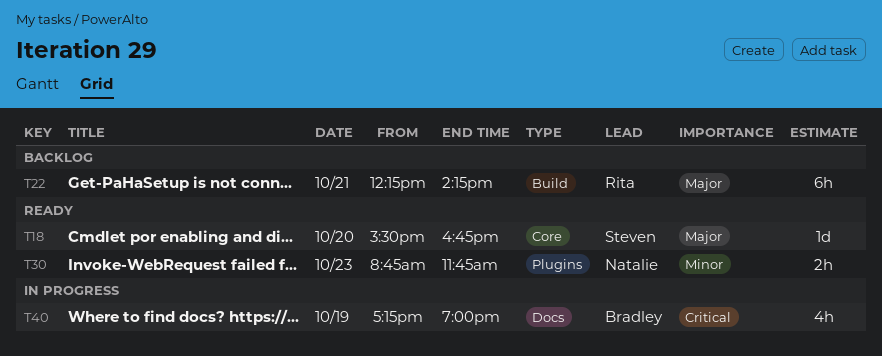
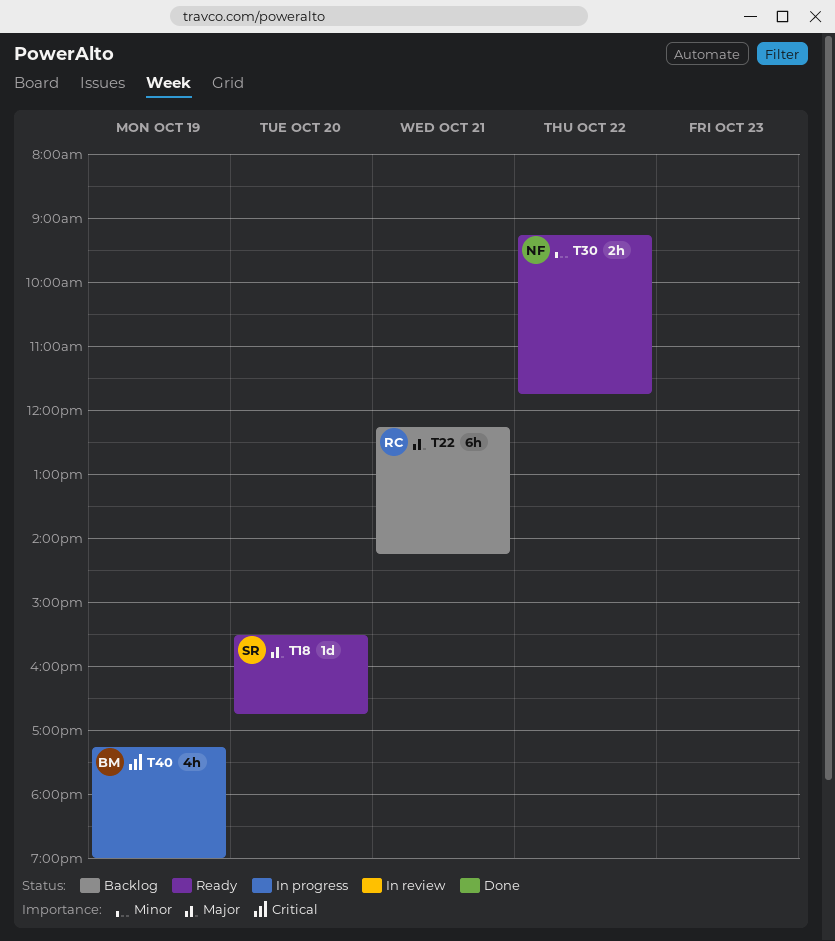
T30, day: Oct 23 -> Oct 22
T30, begins: 08:45 -> 09:15

